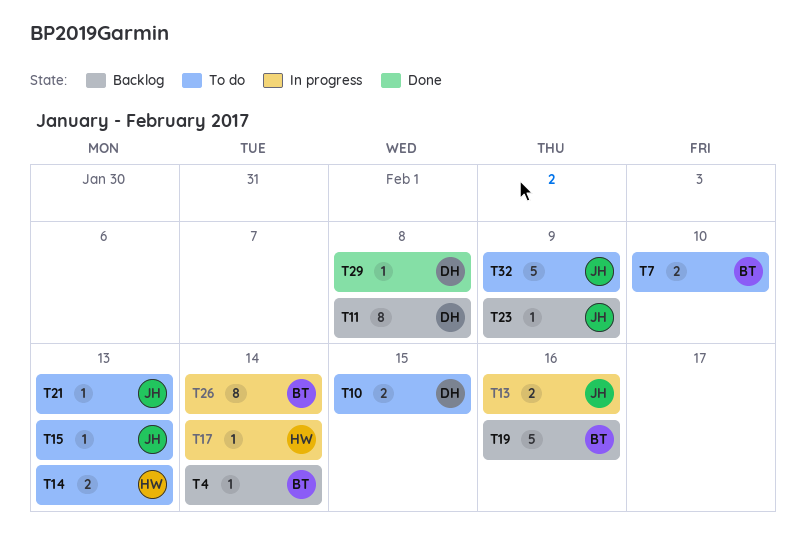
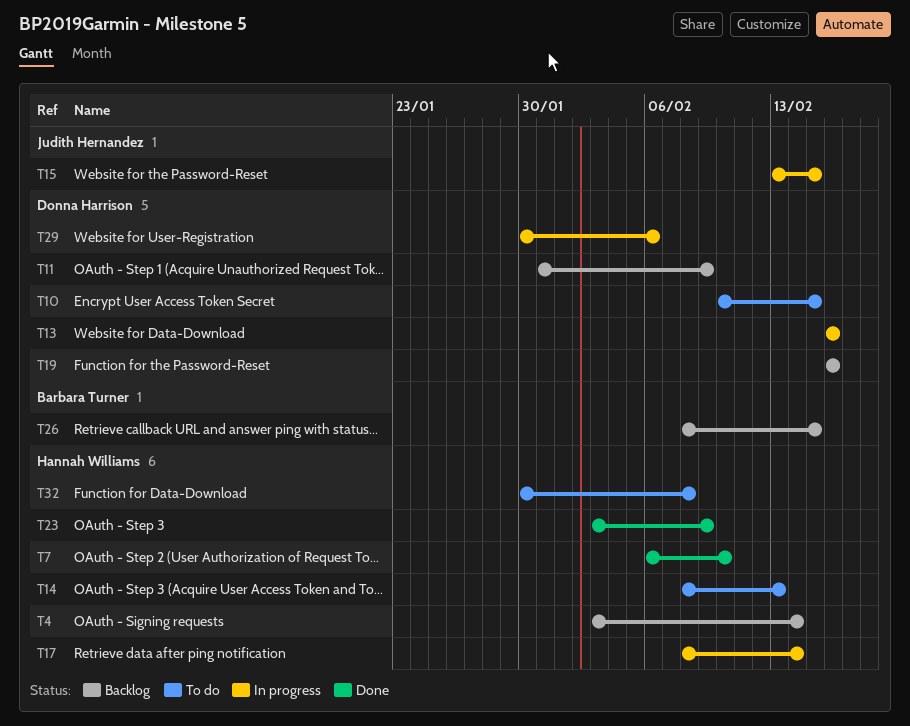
T4, owner: Barbara Turner -> Hannah Williams
T7, status: To do -> Done
T7, owner: Barbara Turner -> Hannah Williams
T11, due: Feb 8 -> Feb 9
T13, owner: Judith Hernandez -> Donna Harrison
T15, status: To do -> In progress
T15, due: Feb 13 -> Feb 15
T19, owner: Barbara Turner -> Donna Harrison
T21: present -> none
T23, status: Backlog -> Done
T23, owner: Judith Hernandez -> Hannah Williams
T26, status: In progress -> Backlog
T26, due: Feb 14 -> Feb 15
T29, status: Done -> In progress
T29, due: Feb 8 -> Feb 6
T32, owner: Judith Hernandez -> Hannah Williams
T32, due: Feb 9 -> Feb 8

